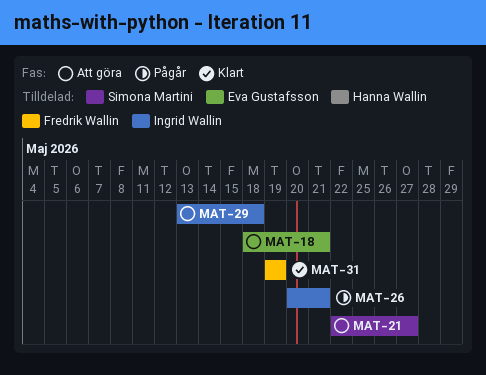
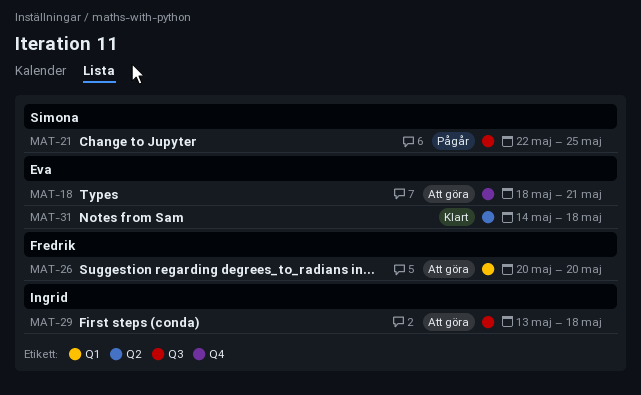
MAT-21, status: Att göra -> Pågår
MAT-21, due: May 27 -> May 25
MAT-26, status: Pågår -> Att göra
MAT-26, owner: Ingrid Wallin -> Fredrik Wallin
MAT-26, due: May 21 -> May 20
MAT-31, owner: Fredrik Wallin -> Eva Gustafsson
MAT-31, start: May 19 -> May 14
MAT-31, due: May 19 -> May 18

